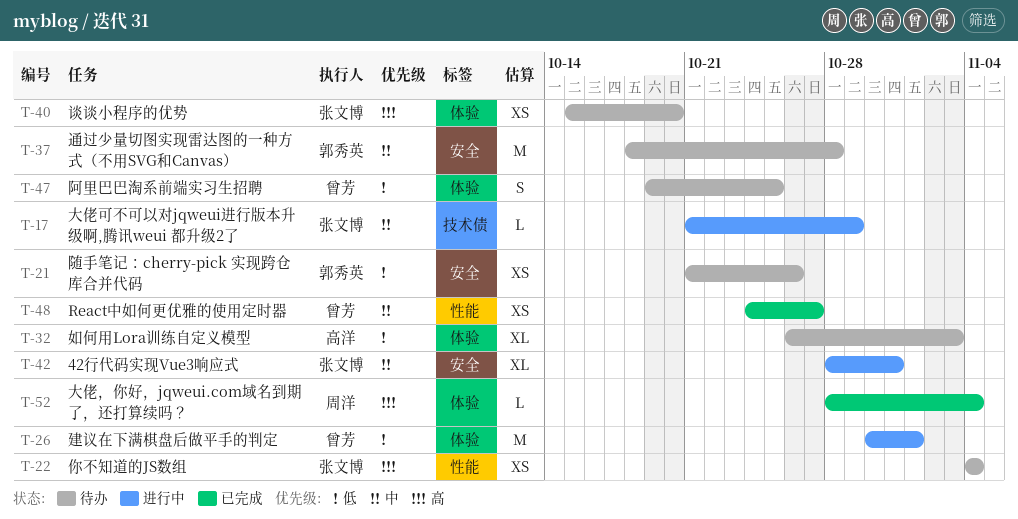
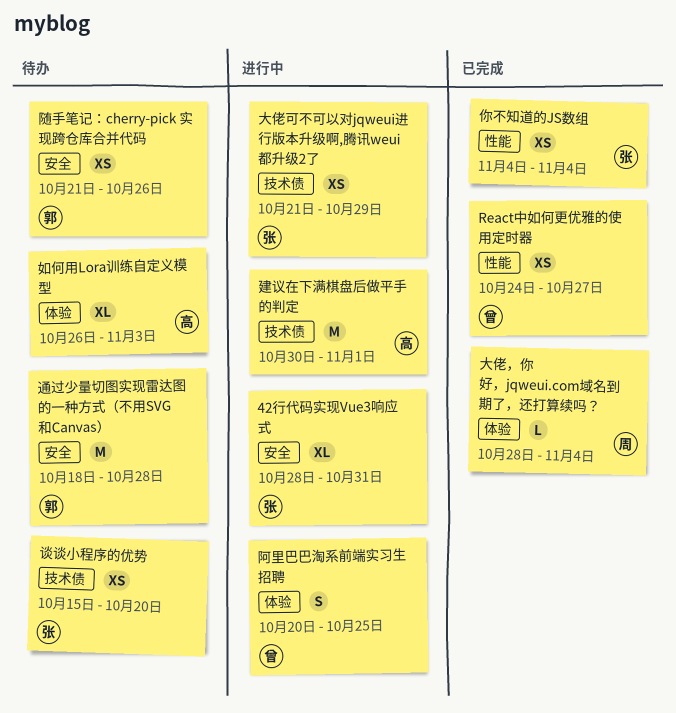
你不知道的JS数组, status: 待办 -> 已完成
大佬可不可以对jqweui进行版本升级啊,腾讯weui 都升级2了, estimate: L -> XS
建议在下满棋盘后做平手的判定, owner: 曾芳 -> 高洋
建议在下满棋盘后做平手的判定, label: 体验 -> 技术债
谈谈小程序的优势, label: 体验 -> 技术债
阿里巴巴淘系前端实习生招聘, status: 待办 -> 进行中
阿里巴巴淘系前端实习生招聘, start: Oct 19 -> Oct 20

